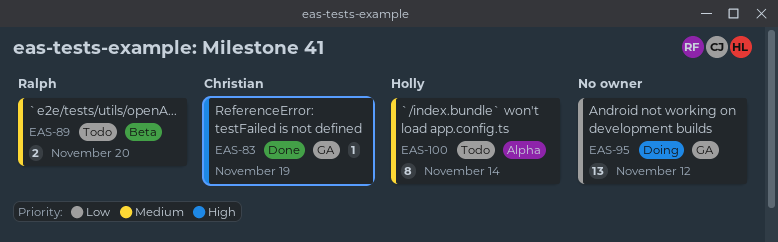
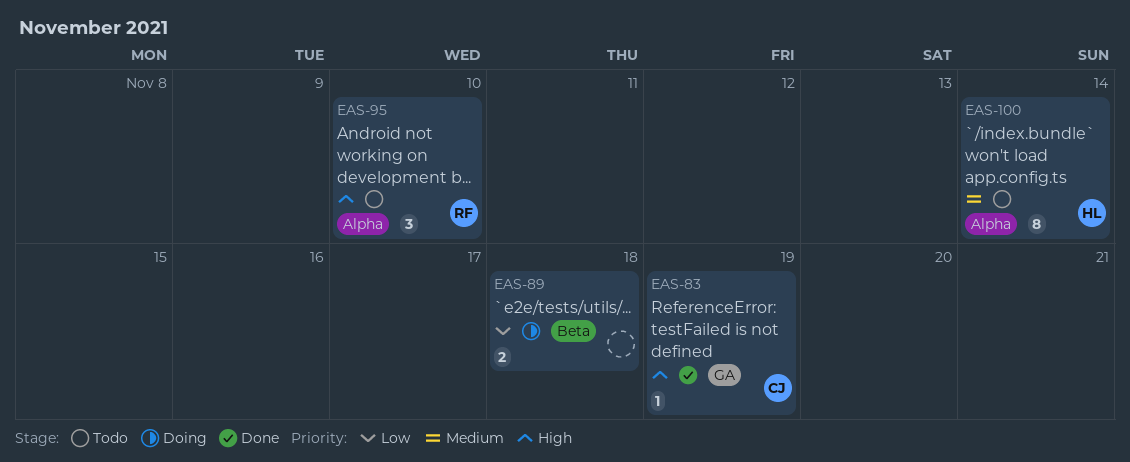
EAS-89, status: Todo -> Doing
EAS-89, owner: Ralph -> none
EAS-89, priority: Medium -> Low
EAS-89, due: Nov 20 -> Nov 18
EAS-95, status: Doing -> Todo
EAS-95, owner: none -> Ralph
EAS-95, priority: Low -> High
EAS-95, label: GA -> Alpha
EAS-95, estimate: 13 -> 3
EAS-95, due: Nov 12 -> Nov 10

